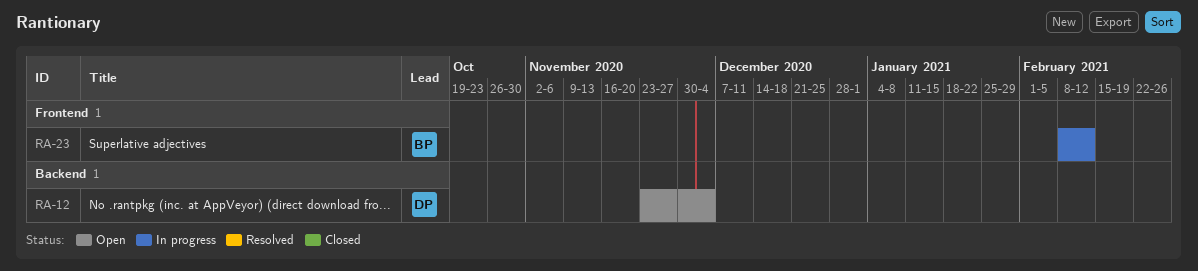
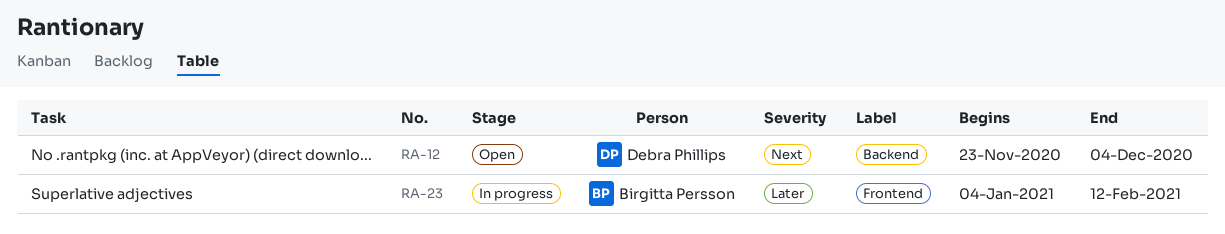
RA-23, start: Feb 8 -> Jan 4

